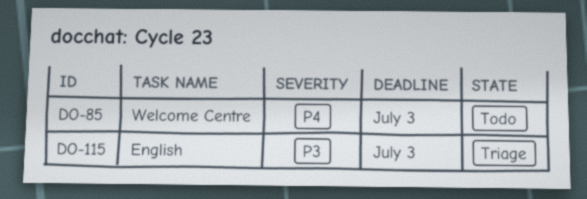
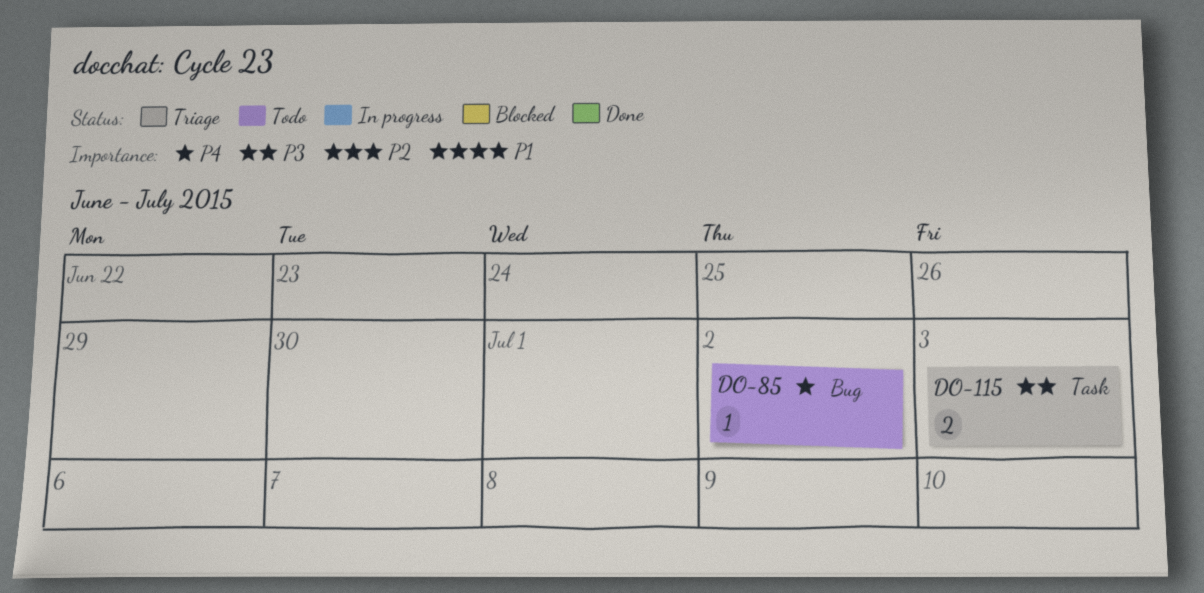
DO-85, due: Jul 3 -> Jul 2

